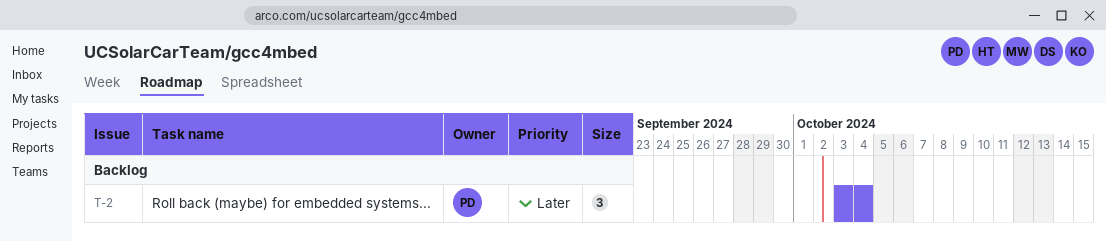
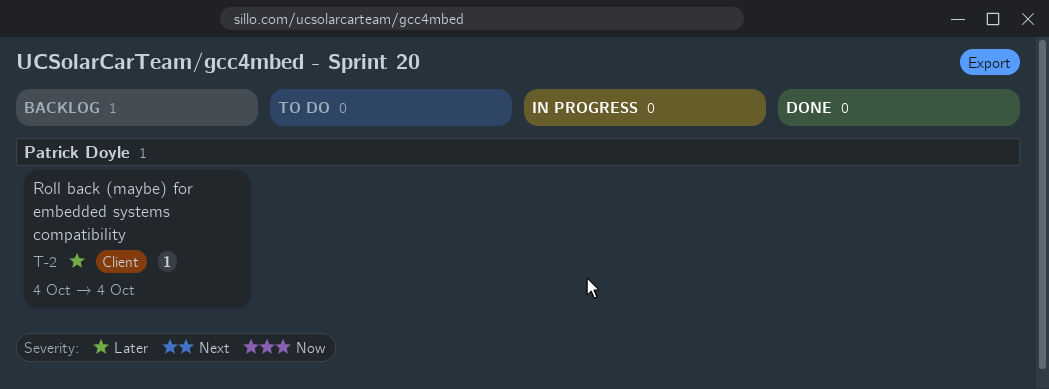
T-2, estimate: 3 -> 1
T-2, start: Oct 3 -> Oct 4

